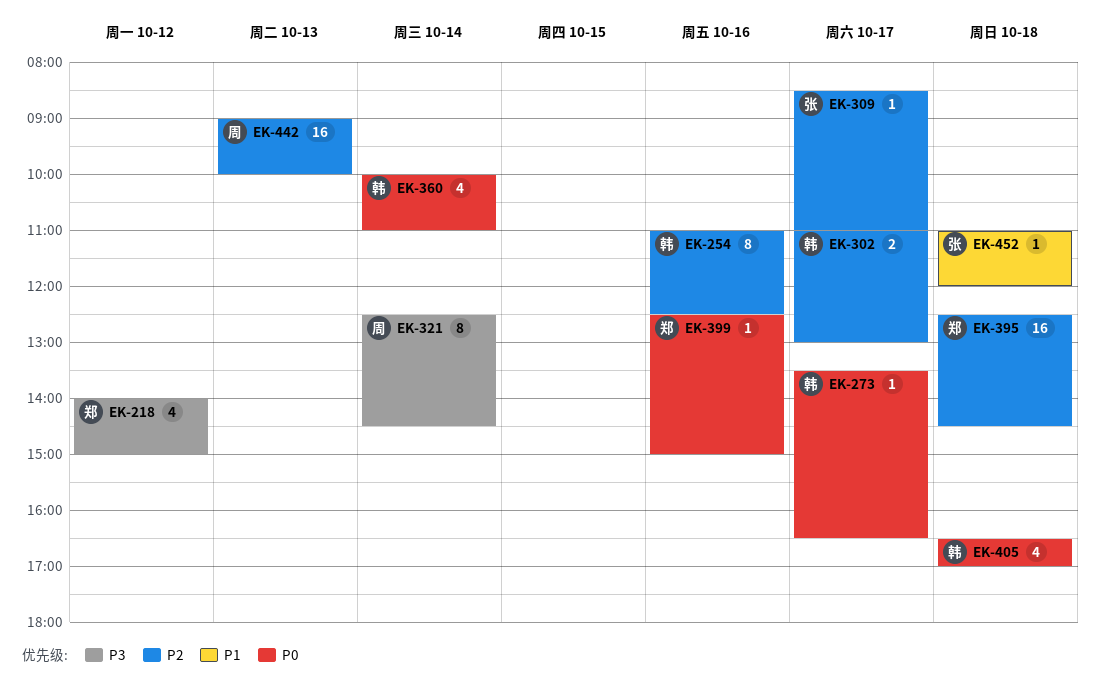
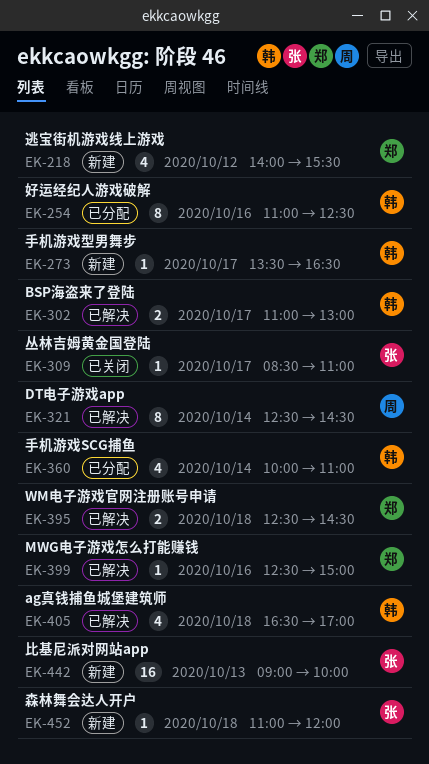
EK-218, ends: 15:00 -> 15:30
EK-395, estimate: 16 -> 2
EK-442, owner: 周 -> 张

